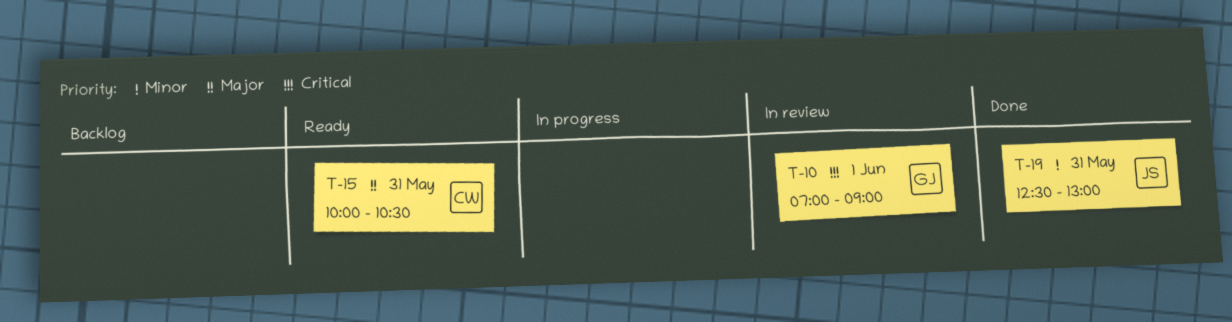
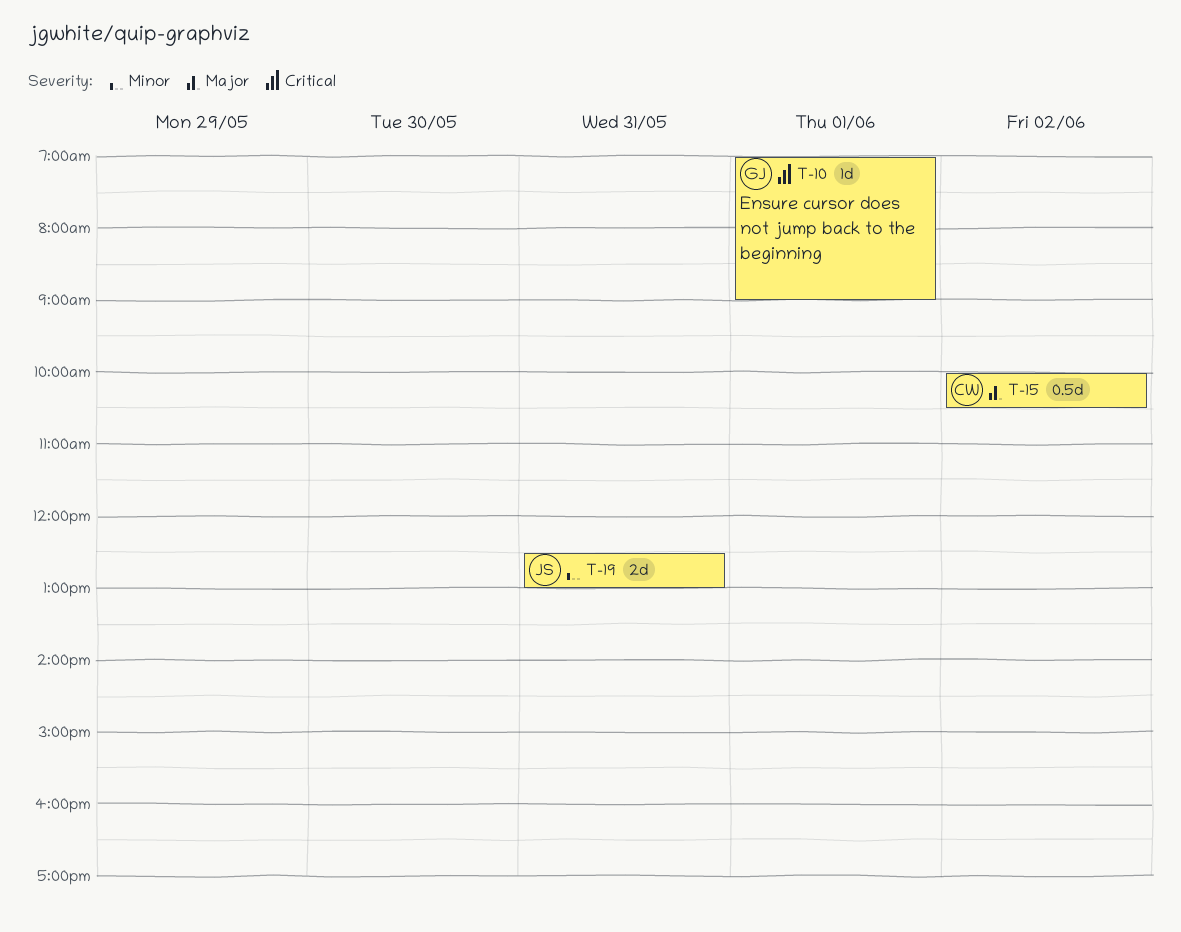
T-15, day: May 31 -> Jun 2

